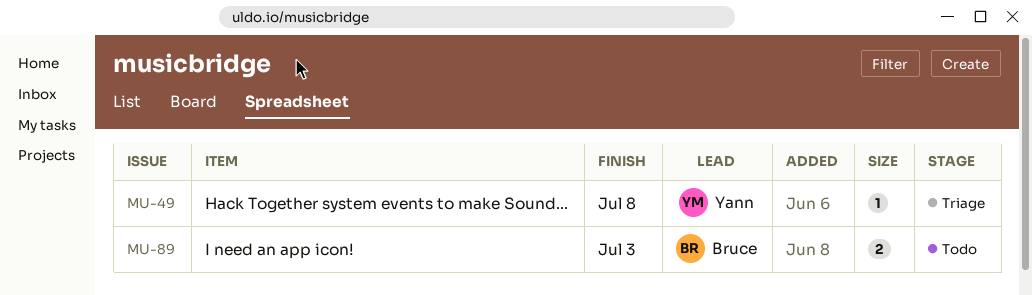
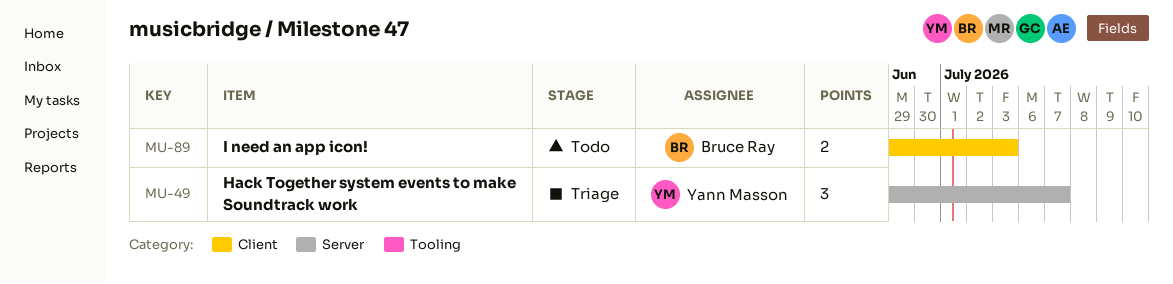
MU-49, estimate: 1 -> 3
MU-49, due: Jul 8 -> Jul 7

